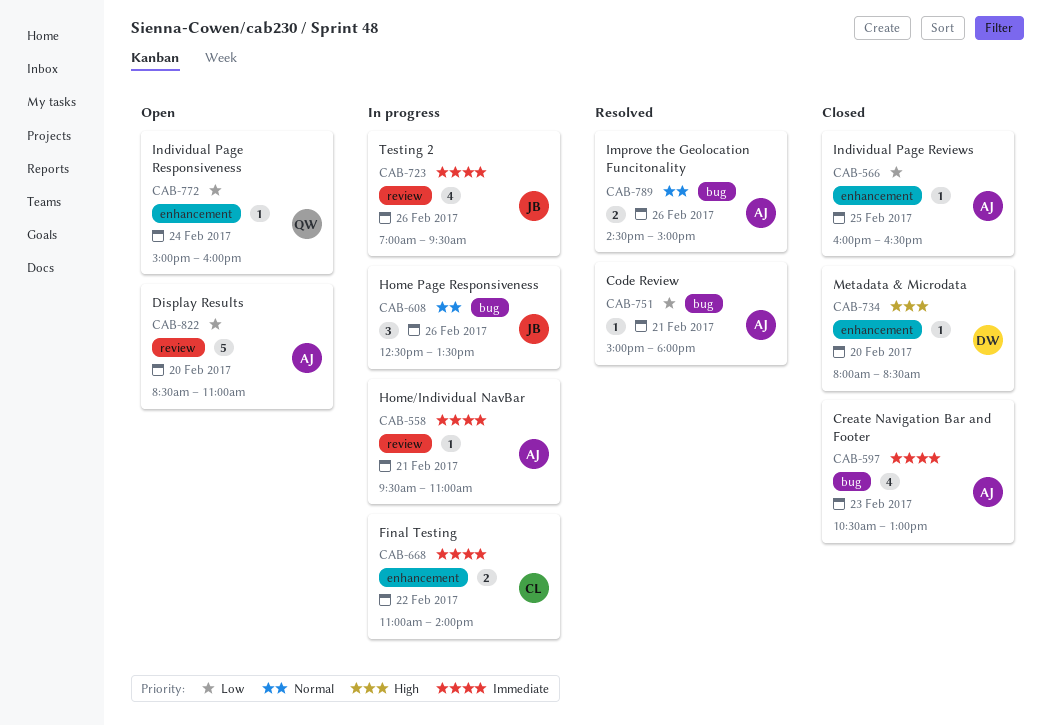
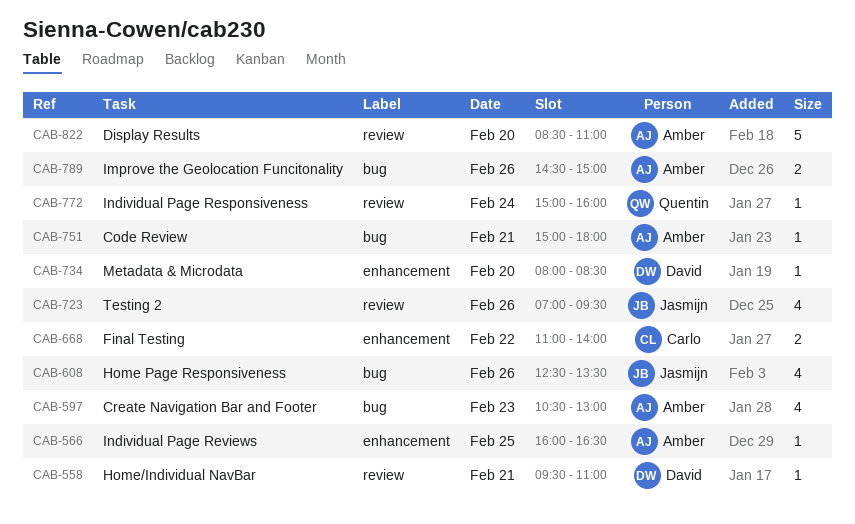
CAB-558, owner: Amber -> David
CAB-608, estimate: 3 -> 4
CAB-772, label: enhancement -> review

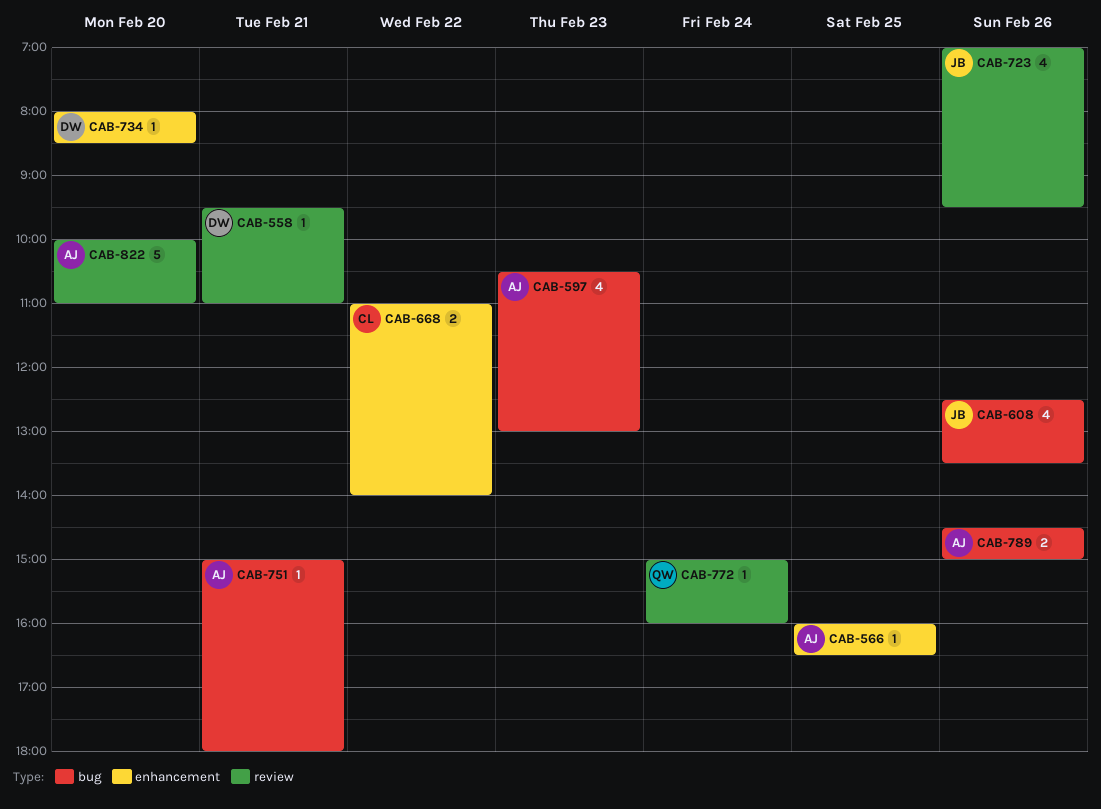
CAB-822, begins: 08:30 -> 10:00

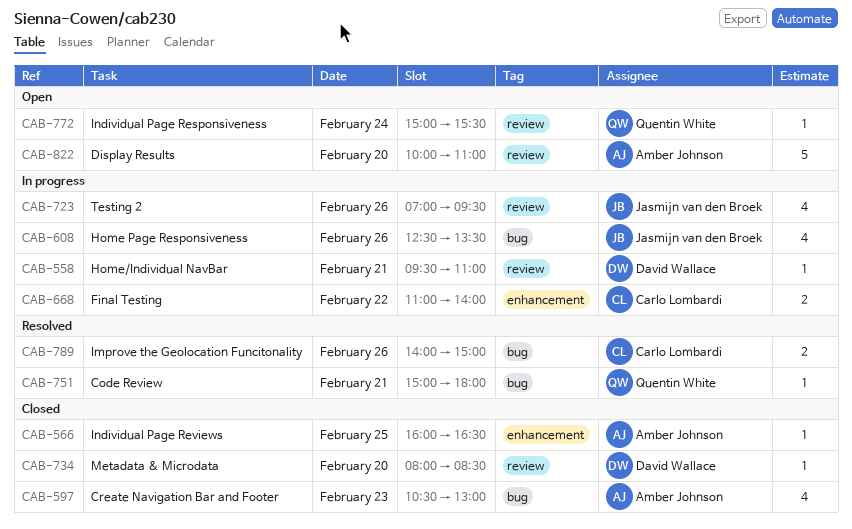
CAB-734, label: enhancement -> review
CAB-751, owner: Amber Johnson -> Quentin White
CAB-772, ends: 16:00 -> 15:30
CAB-789, owner: Amber Johnson -> Carlo Lombardi
CAB-789, begins: 14:30 -> 14:00

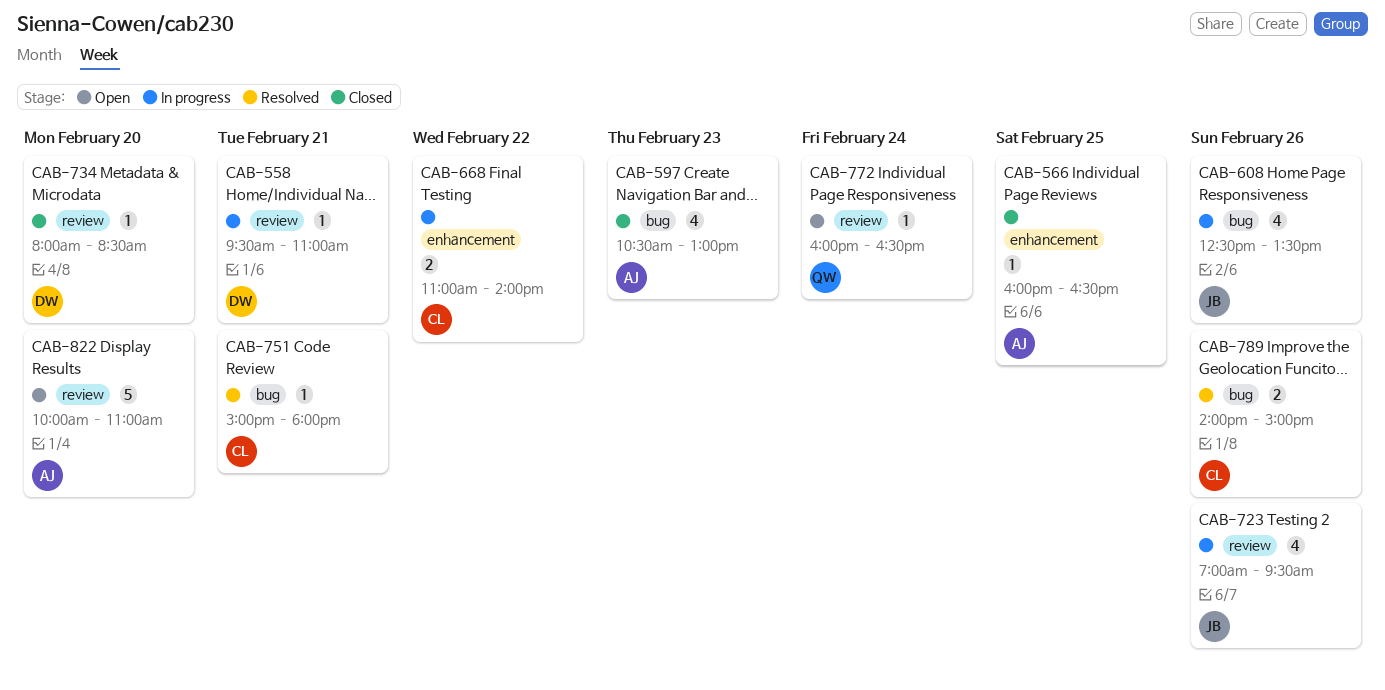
CAB-751, owner: Quentin White -> Carlo Lombardi
CAB-772, begins: 15:00 -> 16:00
CAB-772, ends: 15:30 -> 16:30

